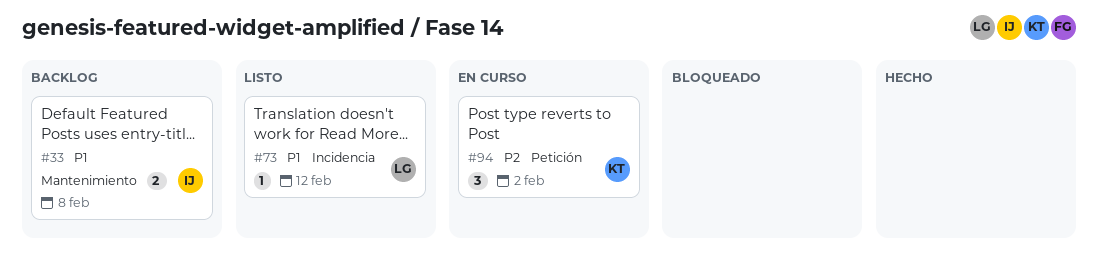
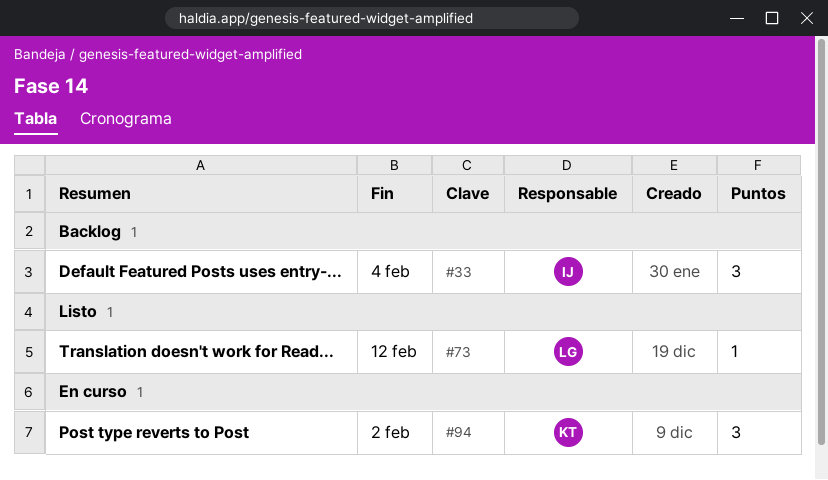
#33, estimate: 2 -> 3
#33, due: Feb 8 -> Feb 4

